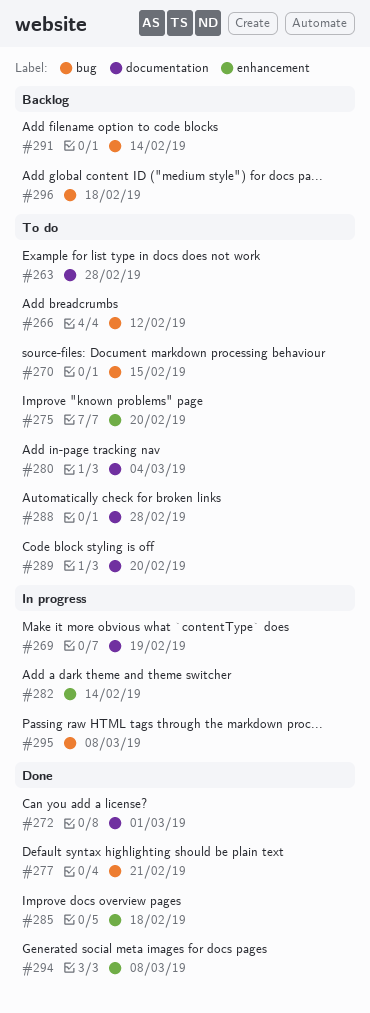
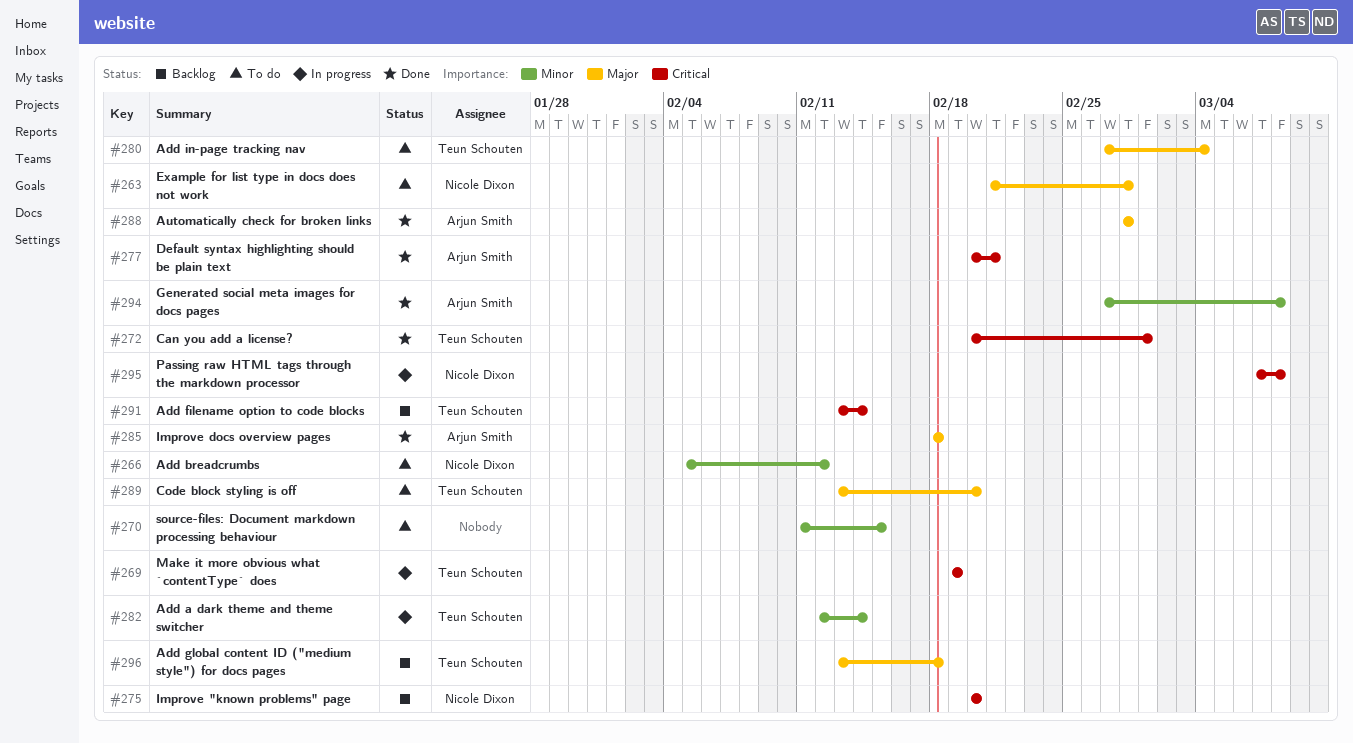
#275, status: To do -> Backlog
#288, status: To do -> Done

